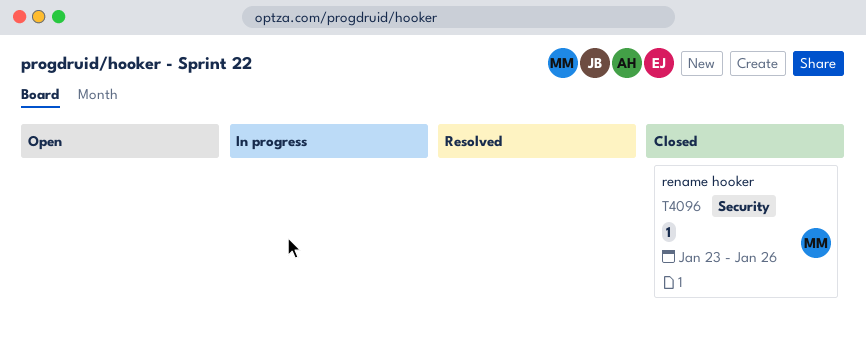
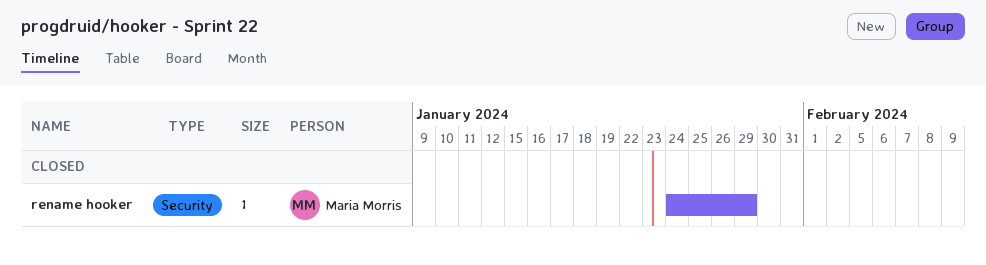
rename hooker, start: Jan 23 -> Jan 24
rename hooker, due: Jan 26 -> Jan 29

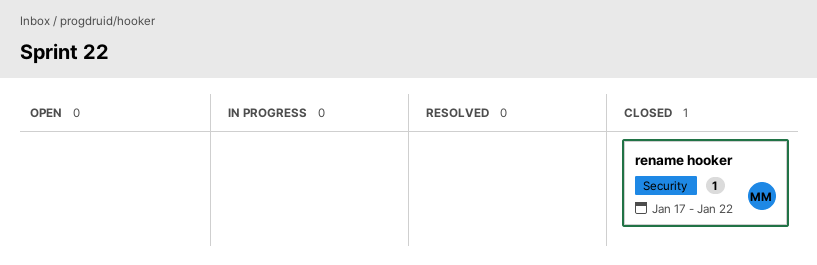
rename hooker, start: Jan 24 -> Jan 17
rename hooker, due: Jan 29 -> Jan 22

